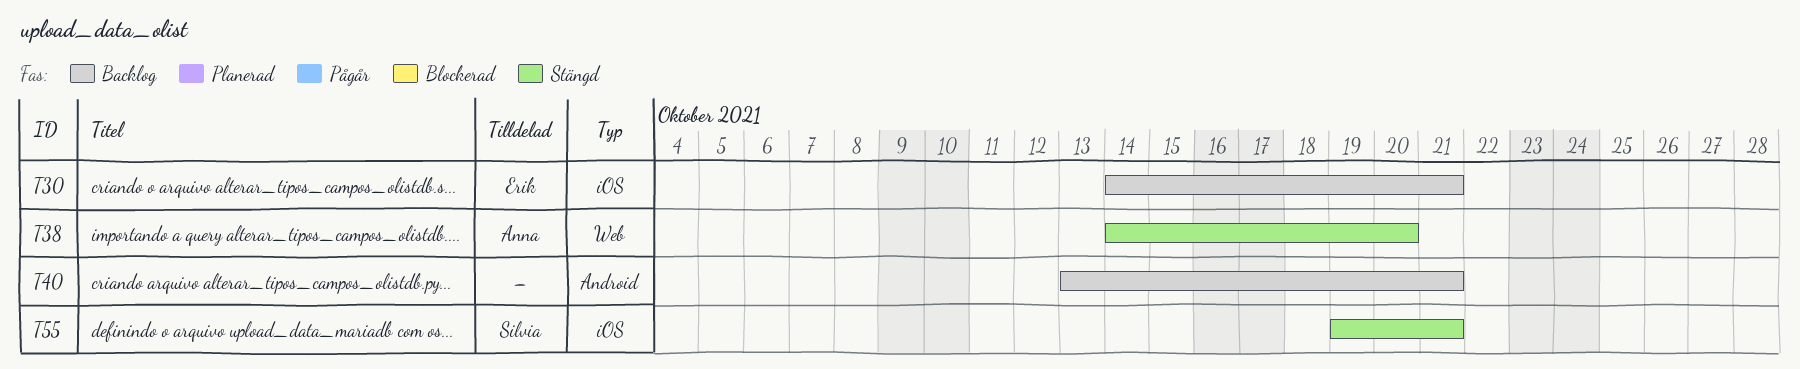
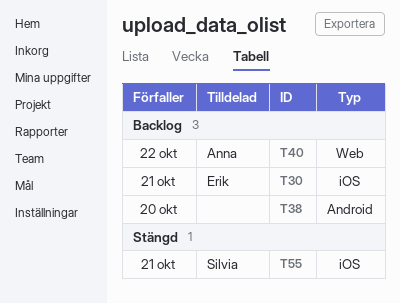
T38, status: Stängd -> Backlog
T38, owner: Anna -> none
T38, label: Web -> Android
T40, owner: none -> Anna
T40, label: Android -> Web
T40, due: Oct 21 -> Oct 22

